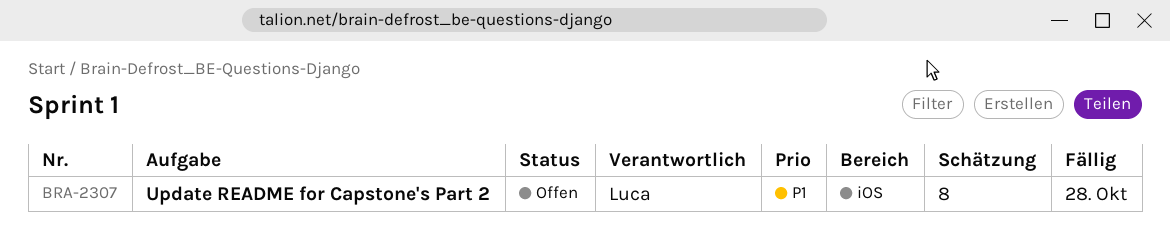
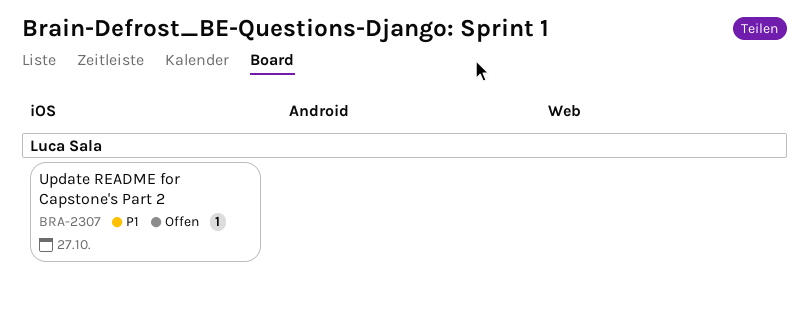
BRA-2307, estimate: 8 -> 1
BRA-2307, due: Oct 28 -> Oct 27

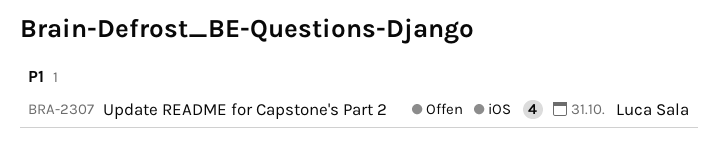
BRA-2307, estimate: 1 -> 4
BRA-2307, due: Oct 27 -> Oct 31

